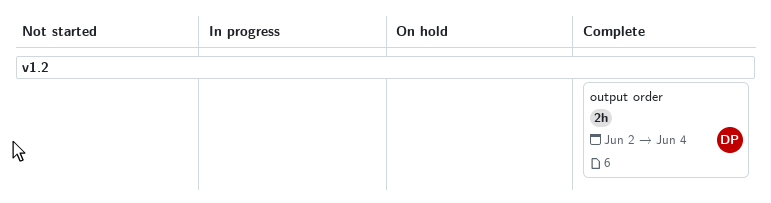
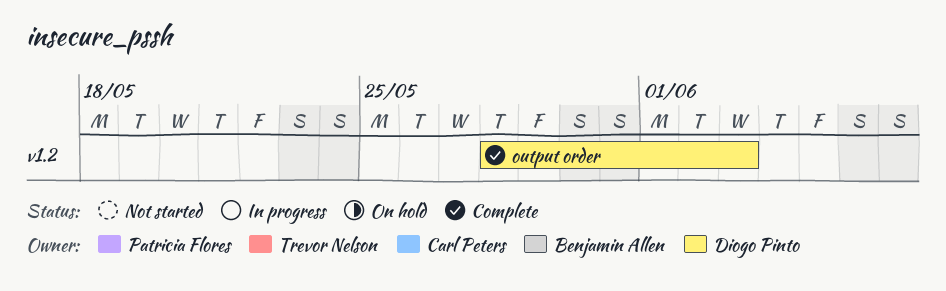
output order, start: Jun 2 -> May 28
output order, due: Jun 4 -> Jun 3

